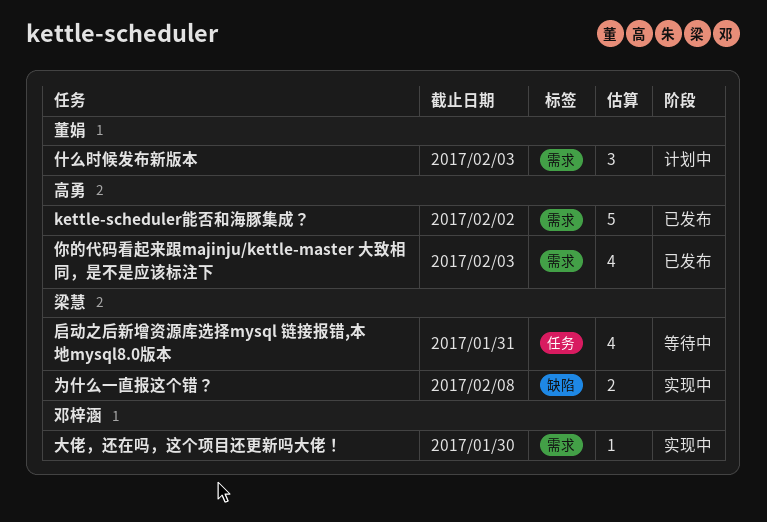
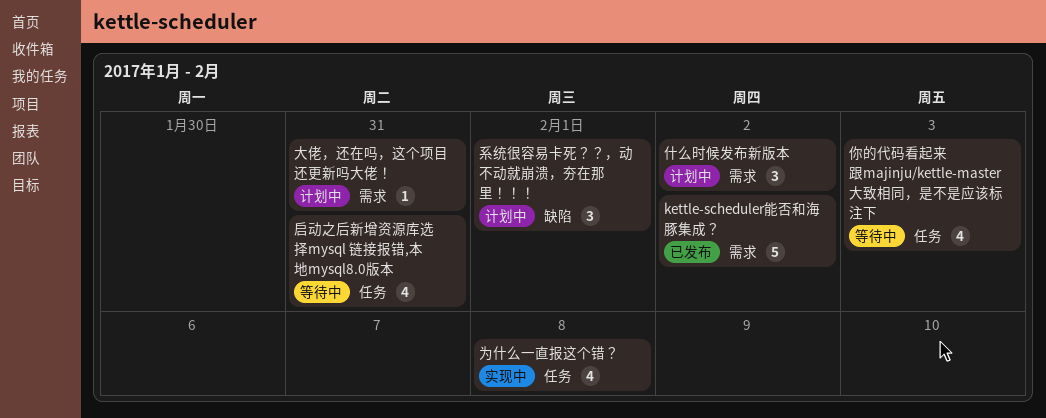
为什么一直报这个错？, label: 缺陷 -> 任务
为什么一直报这个错？, estimate: 2 -> 4
什么时候发布新版本, due: Feb 3 -> Feb 2
你的代码看起来跟majinju/kettle-master 大致相同，是不是应该标注下, status: 已发布 -> 等待中
你的代码看起来跟majinju/kettle-master 大致相同，是不是应该标注下, label: 需求 -> 任务
大佬，还在吗，这个项目还更新吗大佬！, status: 实现中 -> 计划中
大佬，还在吗，这个项目还更新吗大佬！, due: Jan 30 -> Jan 31
系统很容易卡死？？，动不动就崩溃，夯在那里！！！: none -> present

